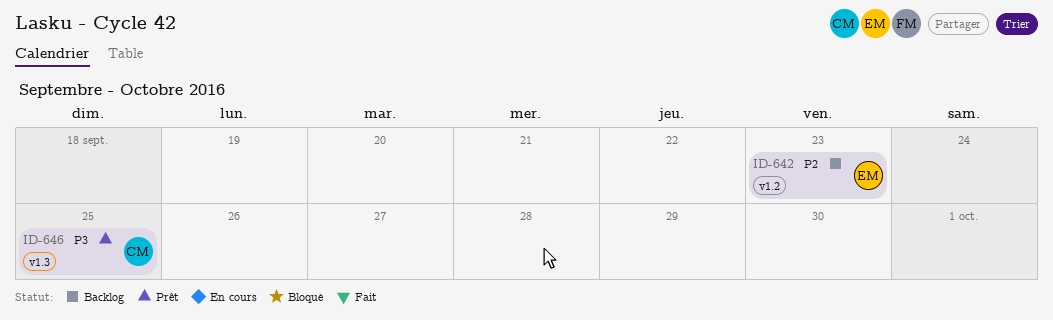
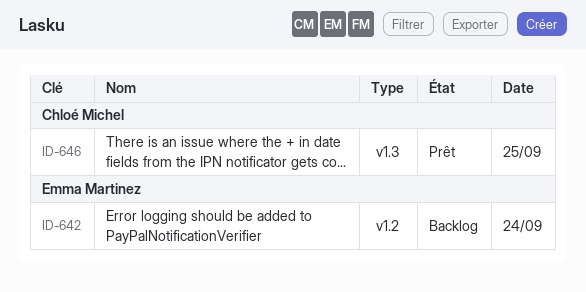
ID-642, day: Sep 23 -> Sep 24

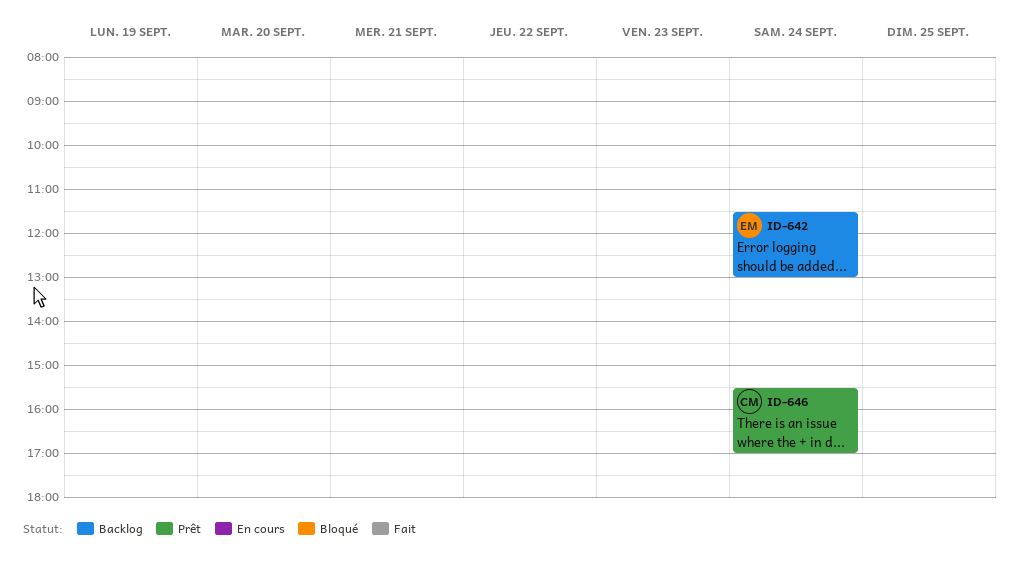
ID-646, day: Sep 25 -> Sep 24

